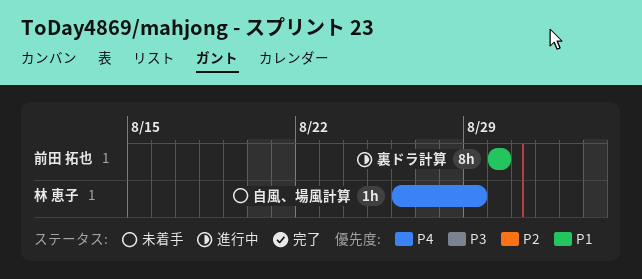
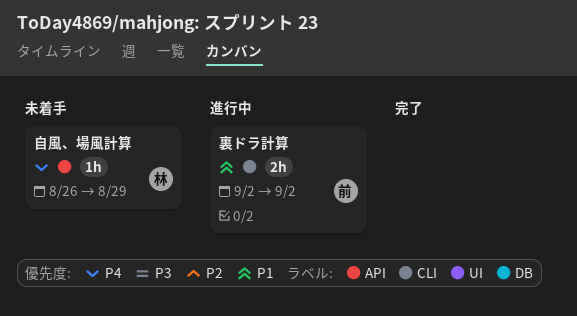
裏ドラ計算, estimate: 8h -> 2h
裏ドラ計算, start: Aug 30 -> Sep 2
裏ドラ計算, due: Aug 30 -> Sep 2

